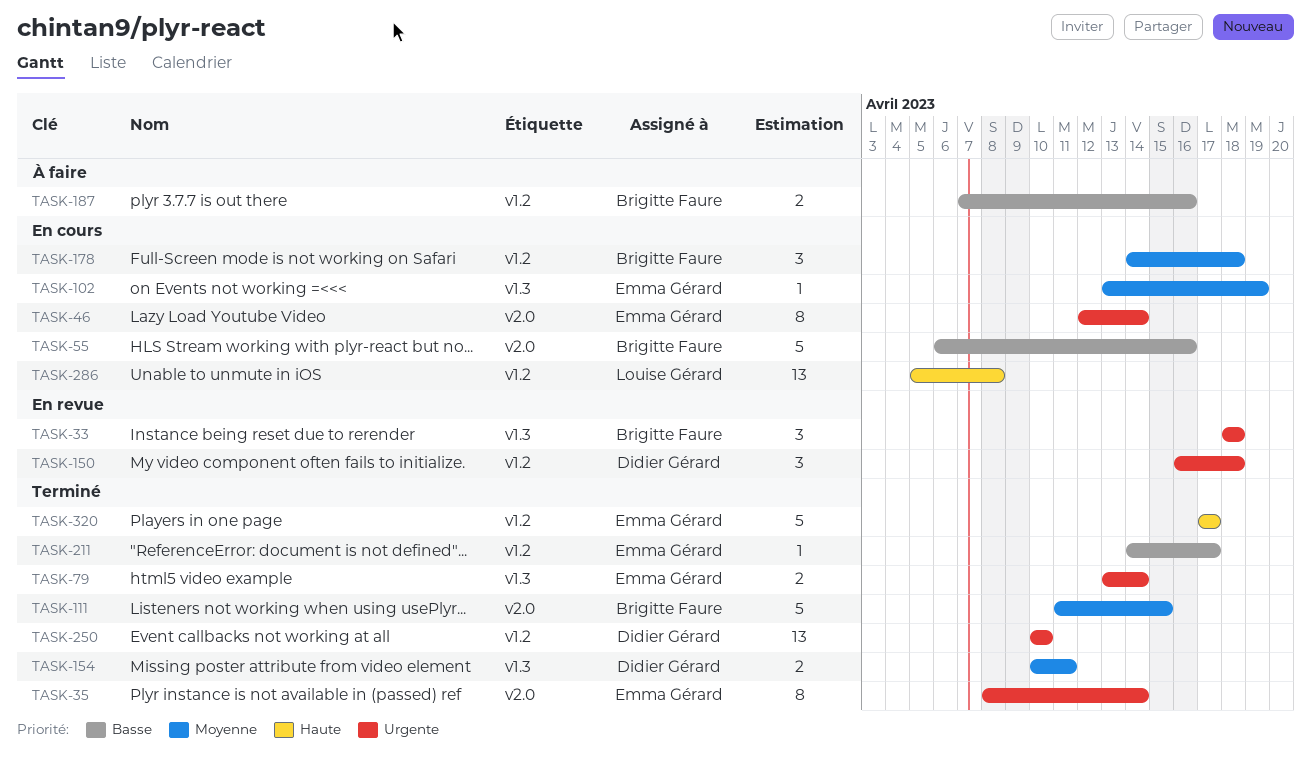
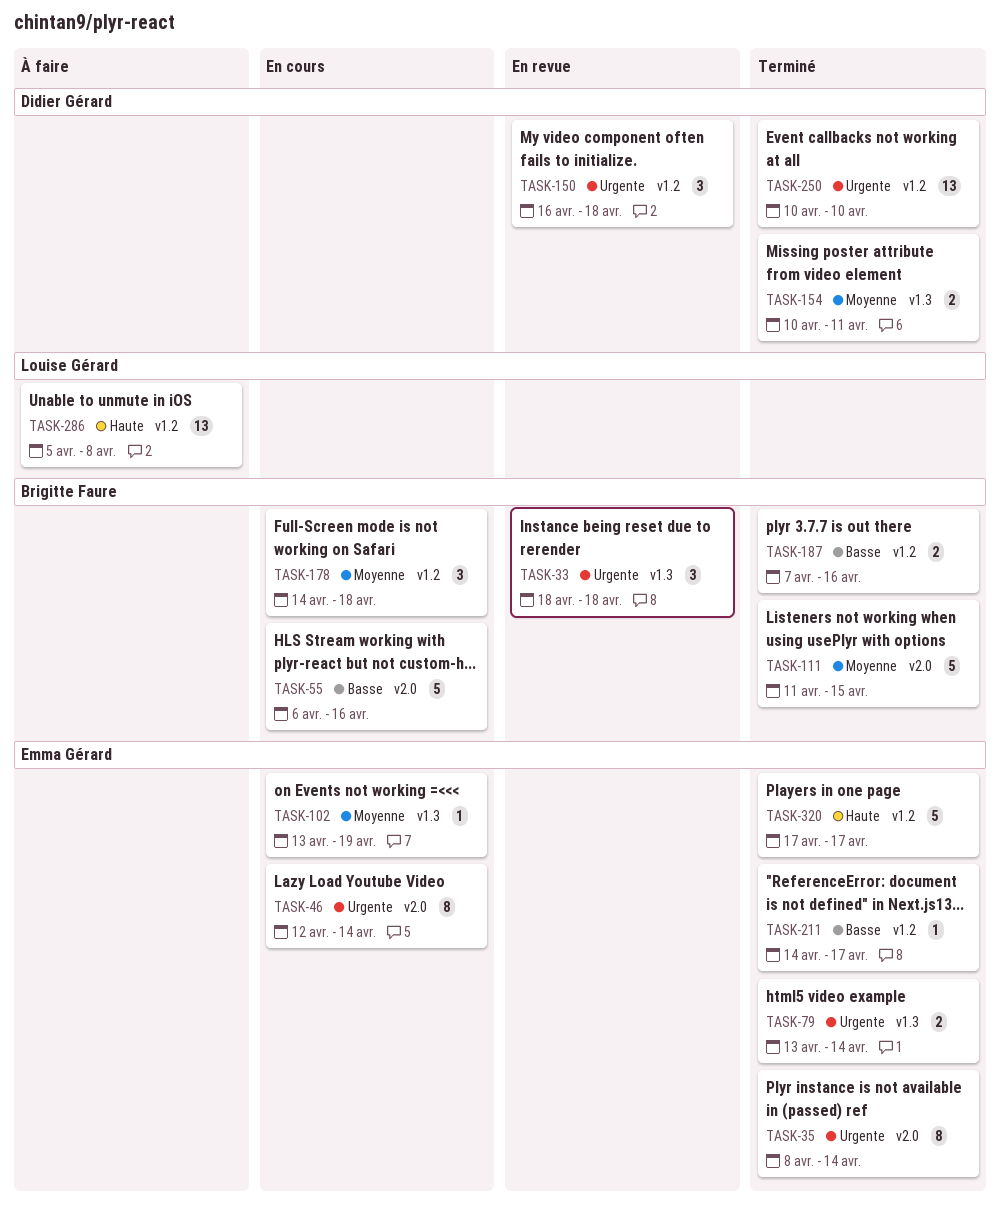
TASK-187, status: À faire -> Terminé
TASK-286, status: En cours -> À faire

